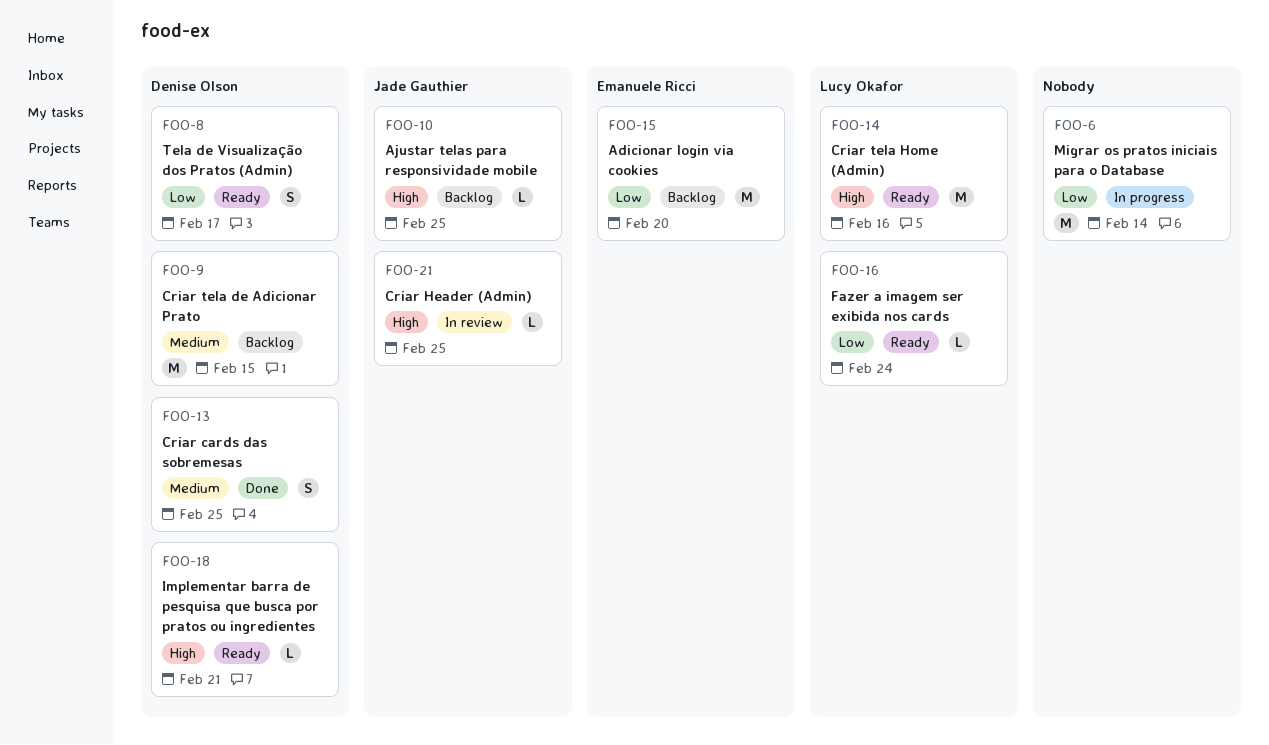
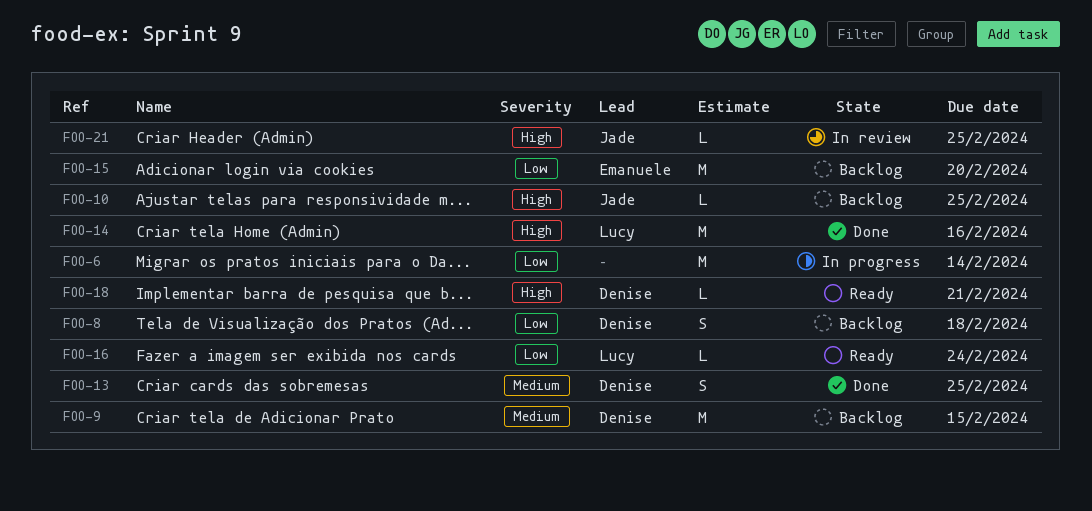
FOO-8, status: Ready -> Backlog
FOO-8, due: Feb 17 -> Feb 18
FOO-14, status: Ready -> Done

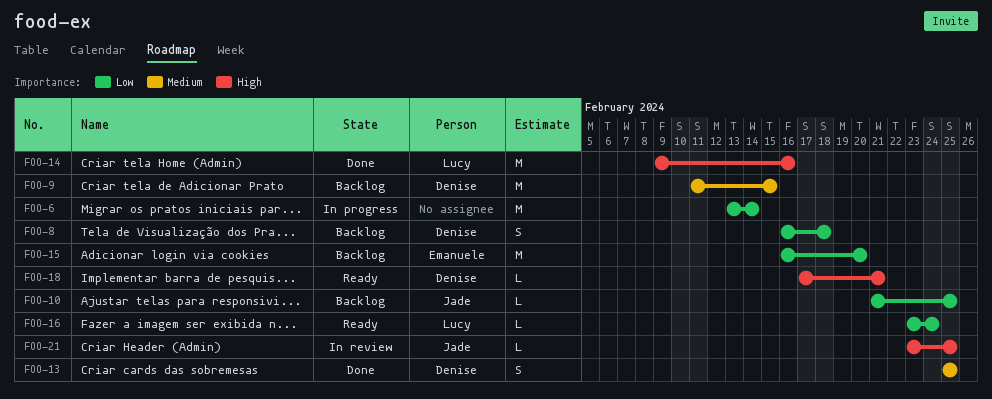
FOO-10, priority: High -> Low

